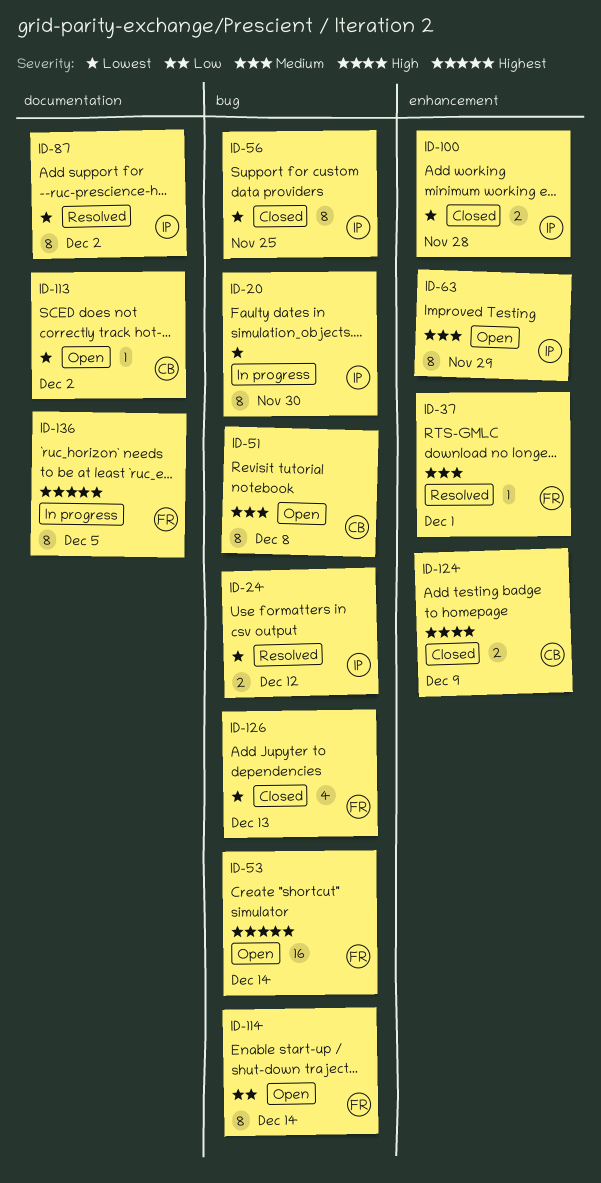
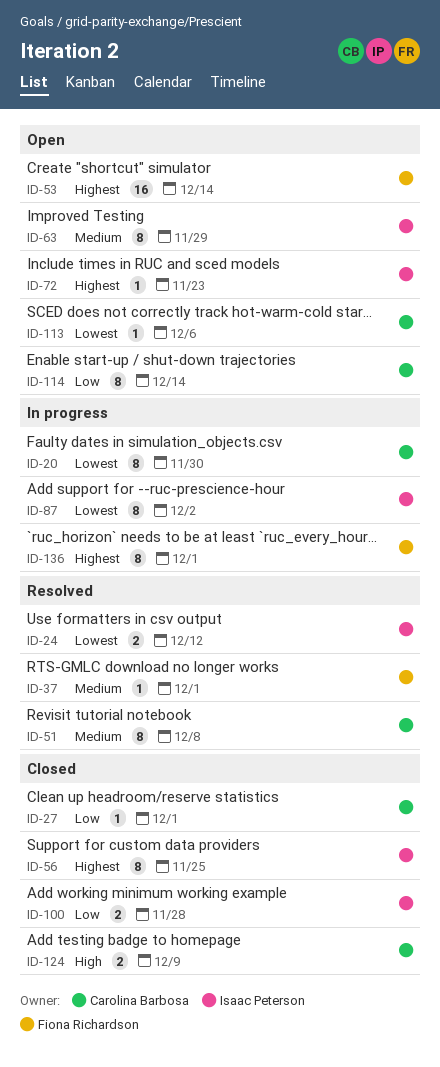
ID-20, owner: Isaac Peterson -> Carolina Barbosa
ID-27: none -> present
ID-51, status: Open -> Resolved
ID-56, priority: Lowest -> Highest
ID-72: none -> present
ID-87, status: Resolved -> In progress
ID-100, priority: Lowest -> Low
ID-113, due: Dec 2 -> Dec 6
ID-114, owner: Fiona Richardson -> Carolina Barbosa
ID-126: present -> none
ID-136, due: Dec 5 -> Dec 1

